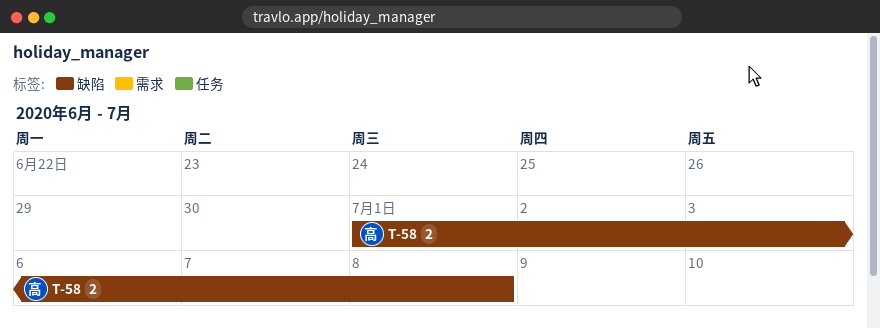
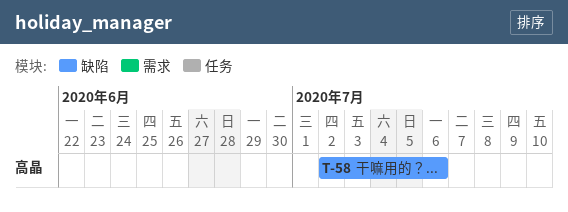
T-58, start: Jul 1 -> Jul 2
T-58, due: Jul 8 -> Jul 6

